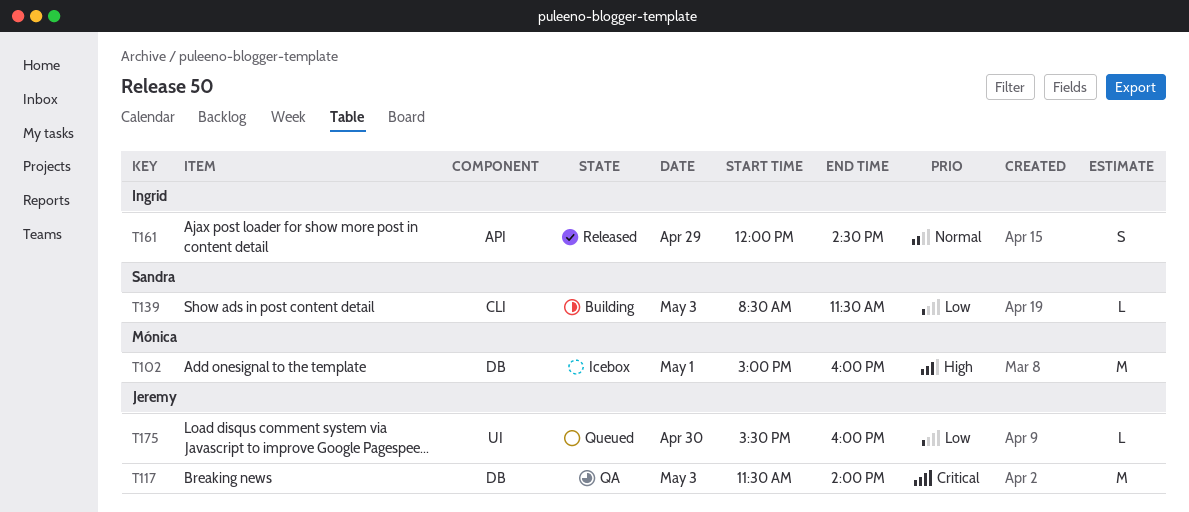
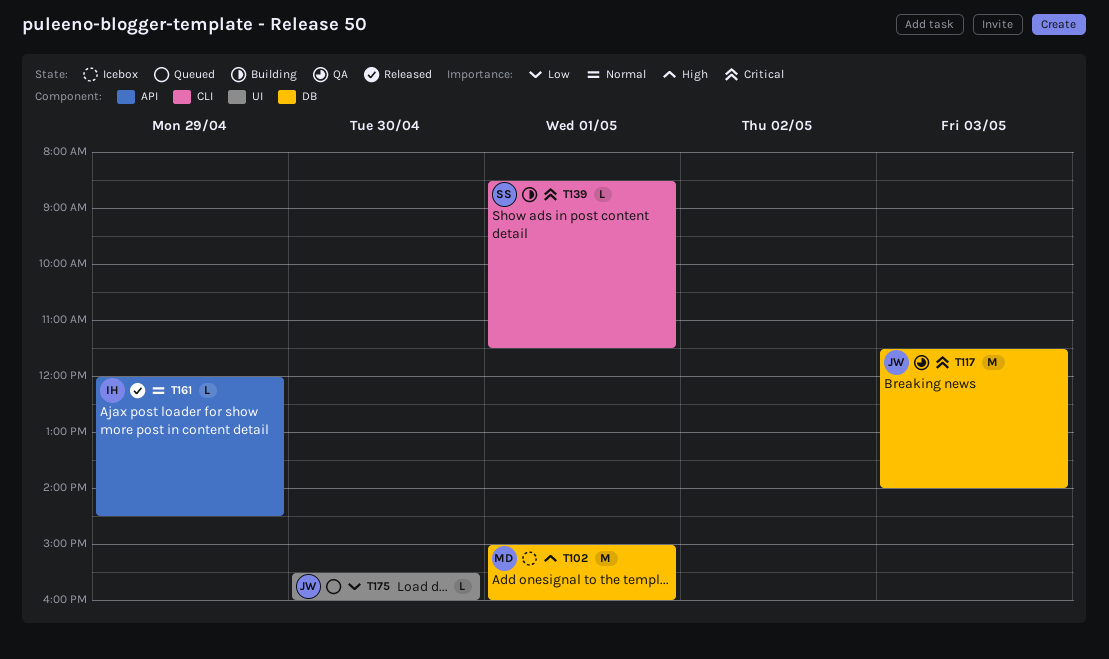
T139, priority: Low -> Critical
T139, day: May 3 -> May 1
T161, estimate: S -> L

